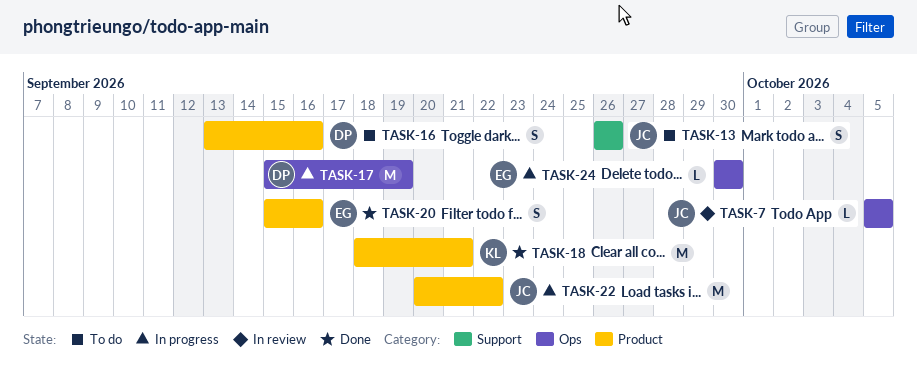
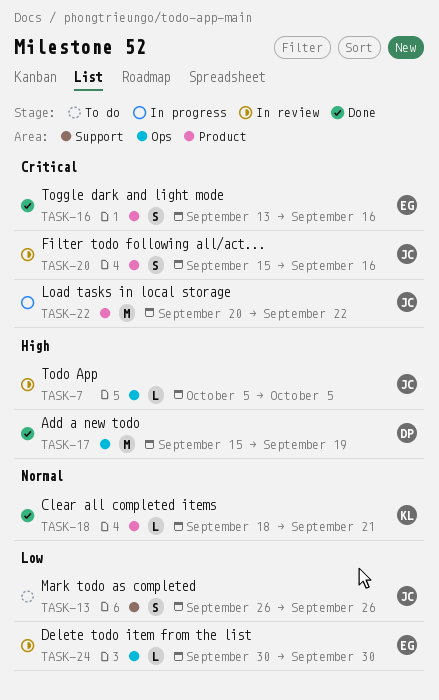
TASK-16, status: To do -> Done
TASK-16, owner: DP -> EG
TASK-17, status: In progress -> Done
TASK-18, estimate: M -> L
TASK-20, status: Done -> In review
TASK-20, owner: EG -> JC
TASK-24, status: In progress -> In review

